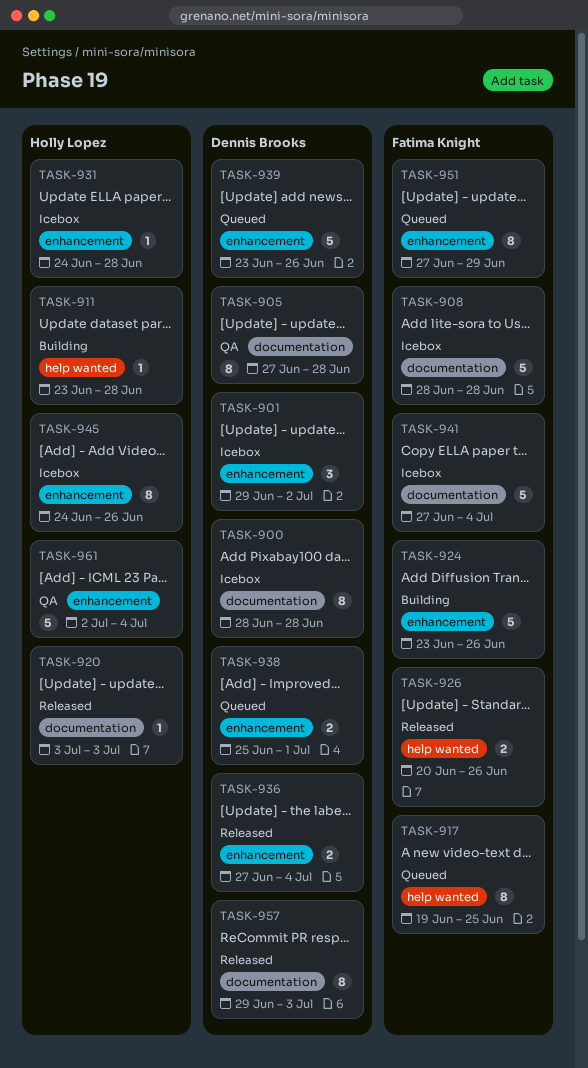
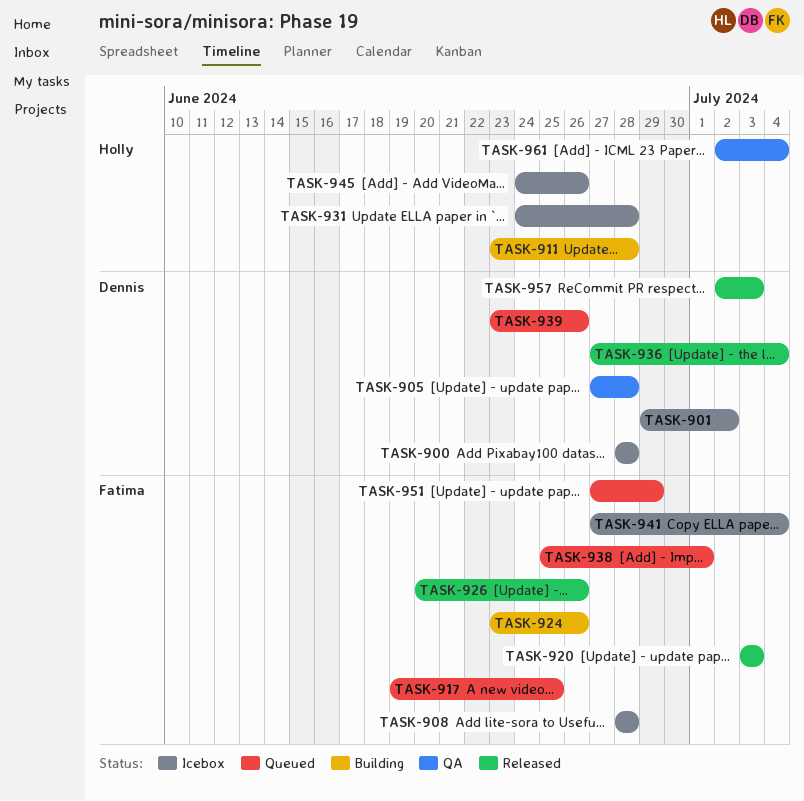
TASK-920, owner: Holly Lopez -> Fatima Knight
TASK-938, owner: Dennis Brooks -> Fatima Knight
TASK-957, start: Jun 29 -> Jul 2

